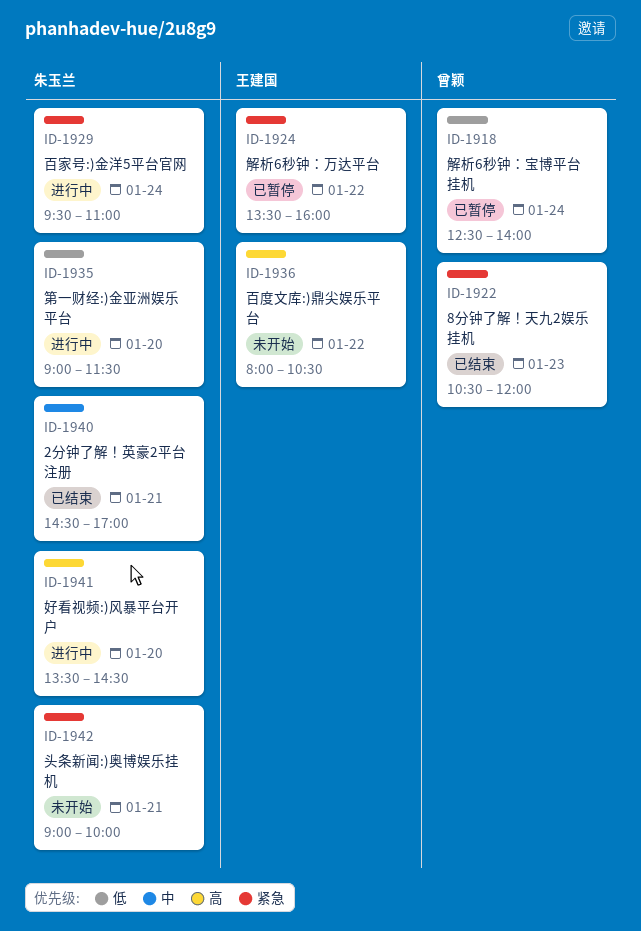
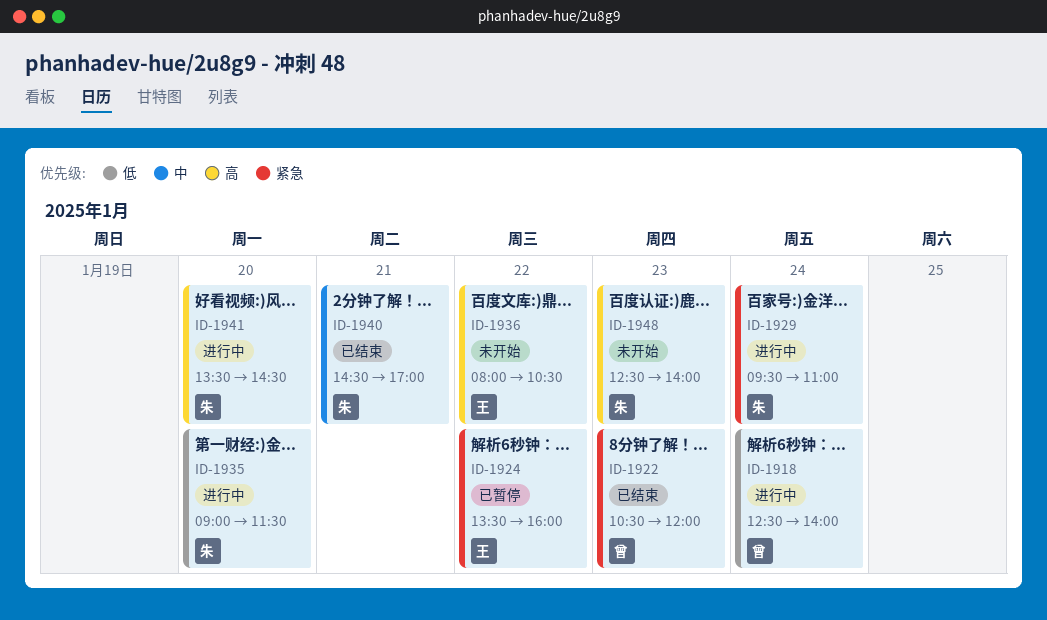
ID-1918, status: 已暂停 -> 进行中
ID-1942: present -> none
ID-1948: none -> present

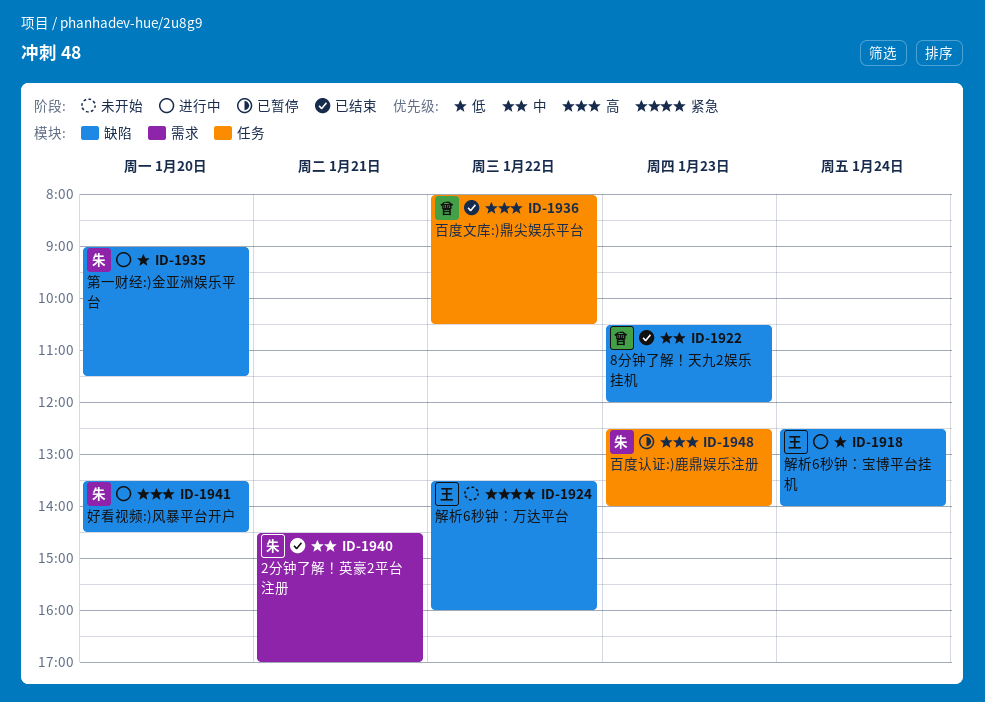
ID-1918, owner: 曾 -> 王
ID-1922, priority: 紧急 -> 中
ID-1924, status: 已暂停 -> 未开始
ID-1929: present -> none
ID-1936, status: 未开始 -> 已结束
ID-1936, owner: 王 -> 曾
ID-1948, status: 未开始 -> 已暂停

